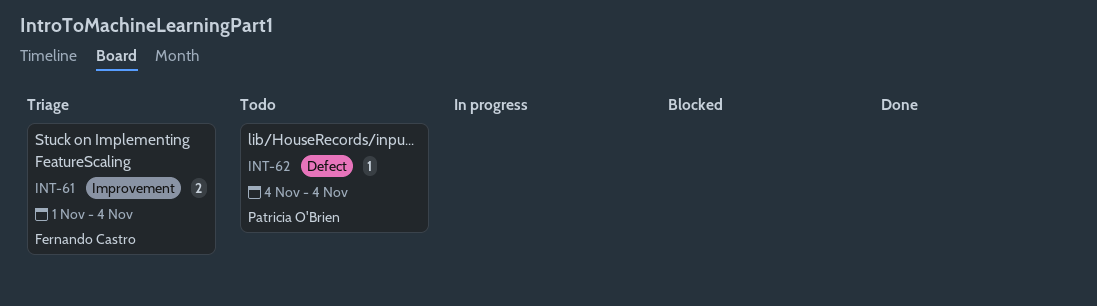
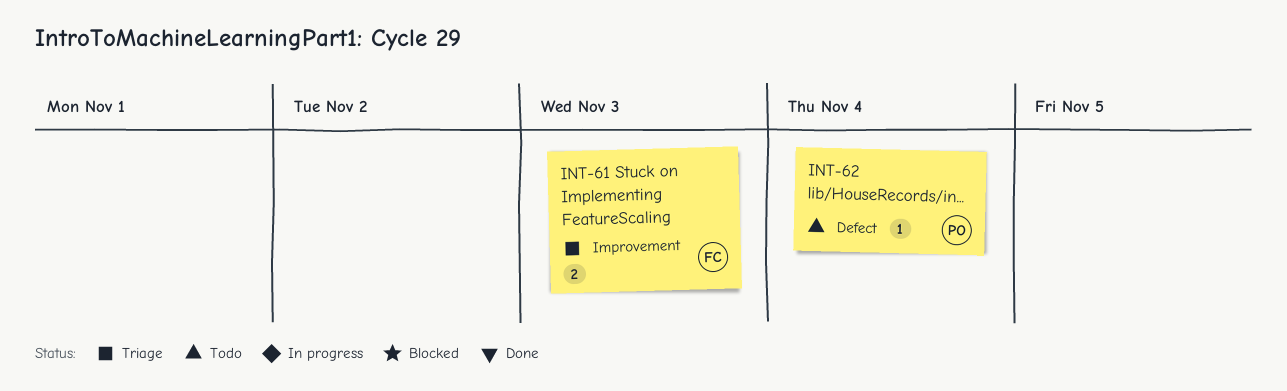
INT-61, due: Nov 4 -> Nov 3

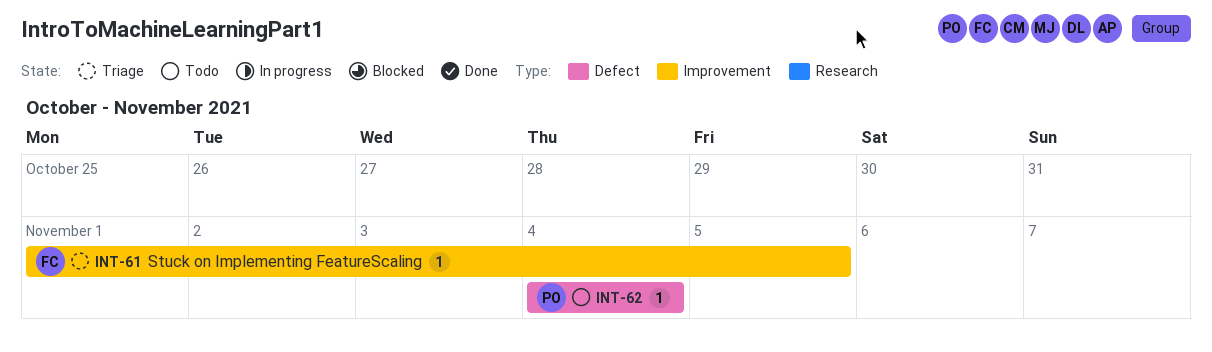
INT-61, estimate: 2 -> 1
INT-61, due: Nov 3 -> Nov 5

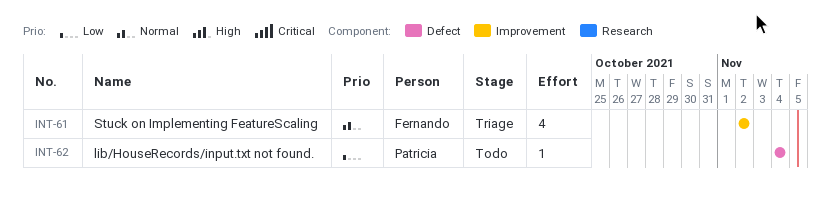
INT-61, estimate: 1 -> 4
INT-61, start: Nov 1 -> Nov 2
INT-61, due: Nov 5 -> Nov 2

